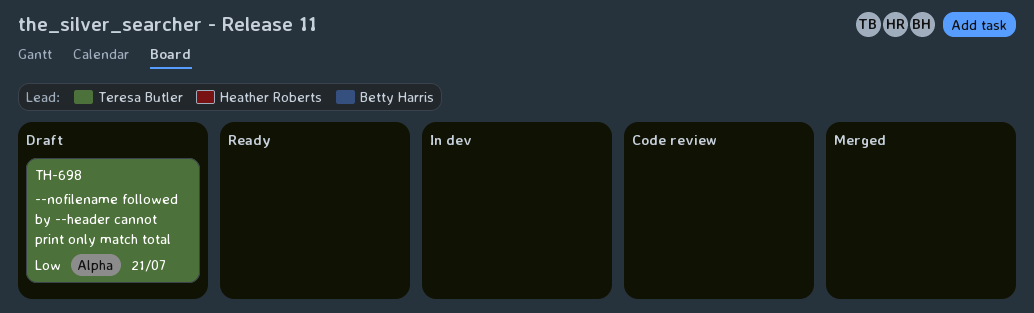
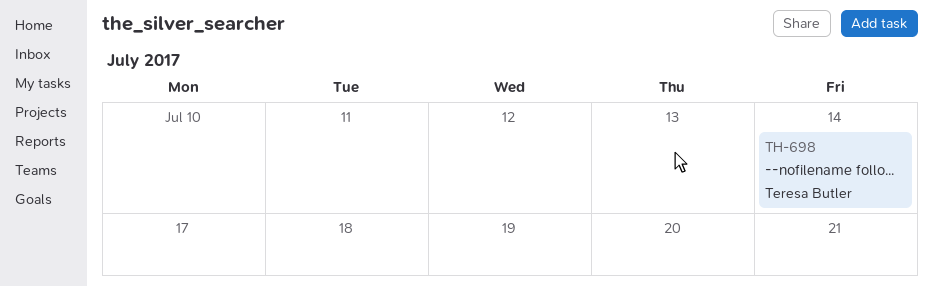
TH-698, due: Jul 21 -> Jul 14

